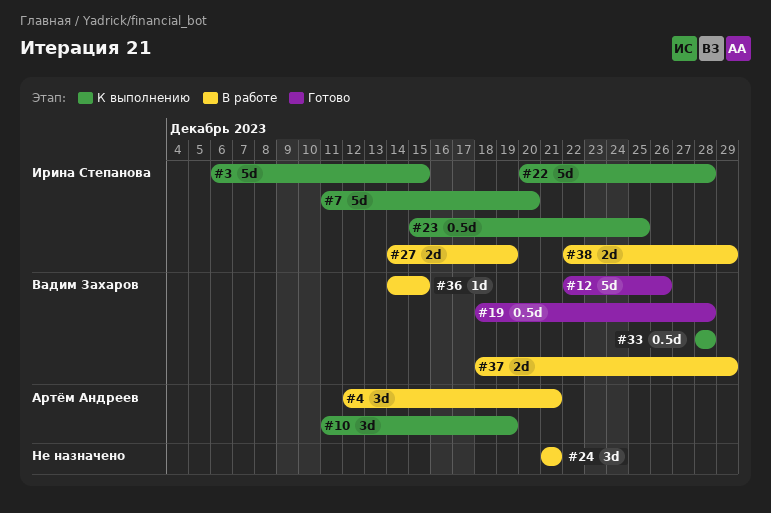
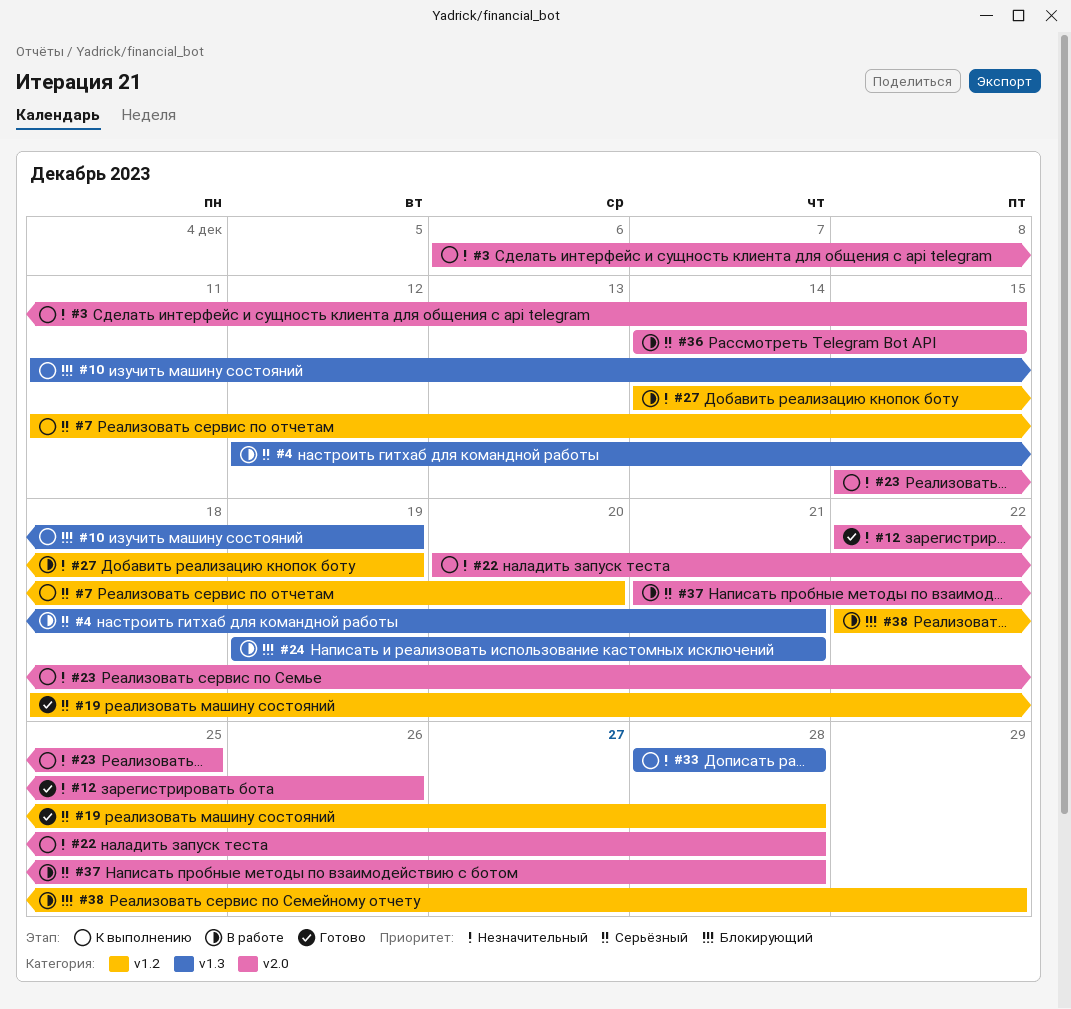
#24, start: Dec 21 -> Dec 19
#37, start: Dec 18 -> Dec 21
#37, due: Dec 29 -> Dec 28

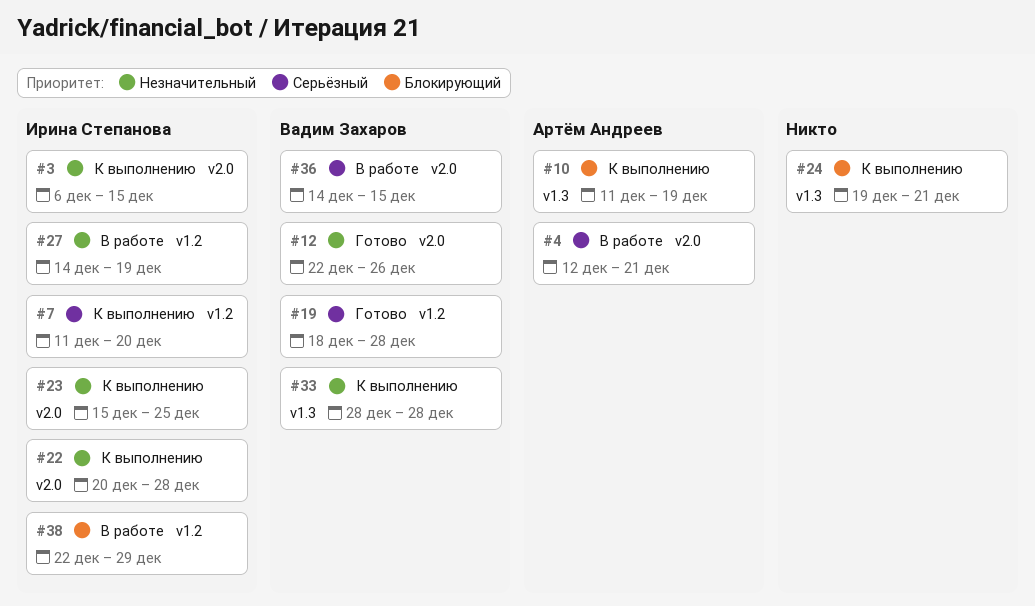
#4, label: v1.3 -> v2.0
#24, status: В работе -> К выполнению
#37: present -> none

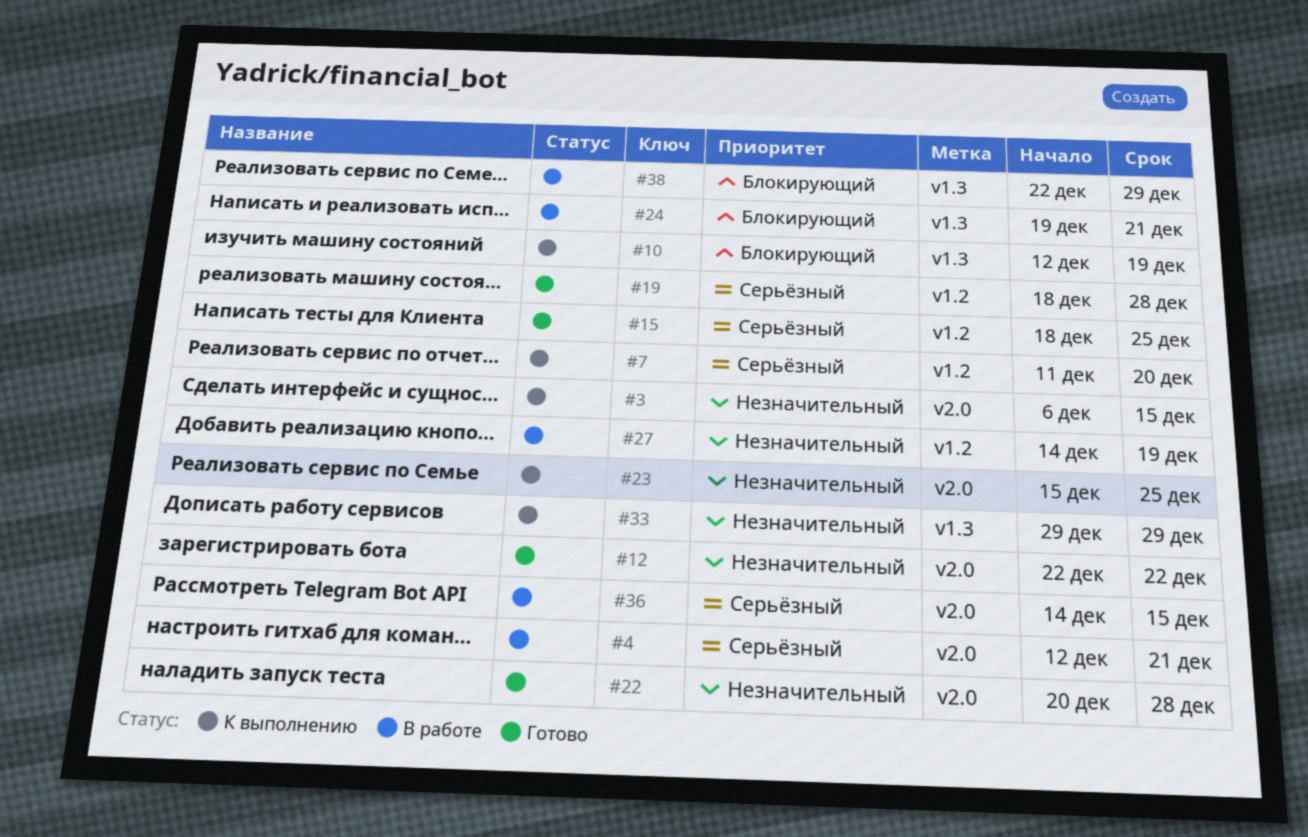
#10, start: Dec 11 -> Dec 12
#12, due: Dec 26 -> Dec 22
#15: none -> present
#22, status: К выполнению -> Готово
#24, status: К выполнению -> В работе
#33, start: Dec 28 -> Dec 29
#33, due: Dec 28 -> Dec 29
#38, label: v1.2 -> v1.3

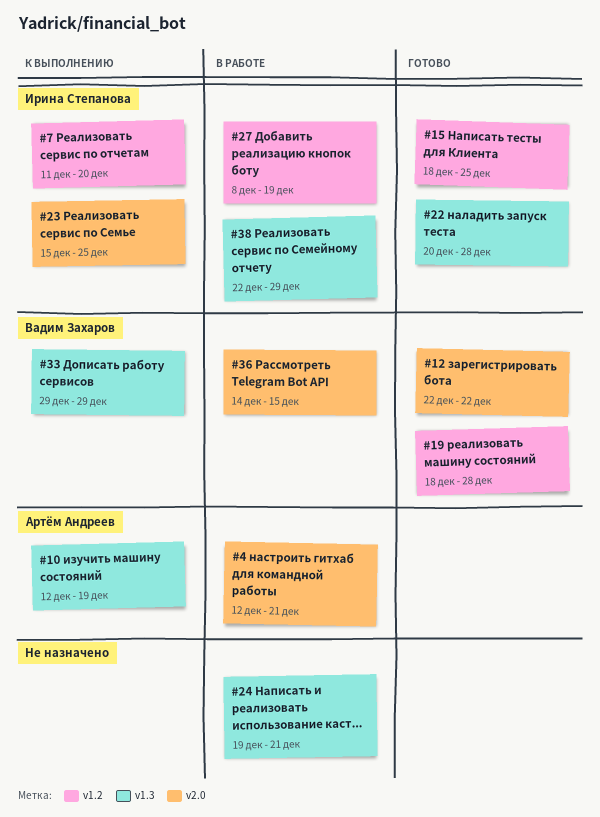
#3: present -> none
#22, label: v2.0 -> v1.3
#27, start: Dec 14 -> Dec 8

